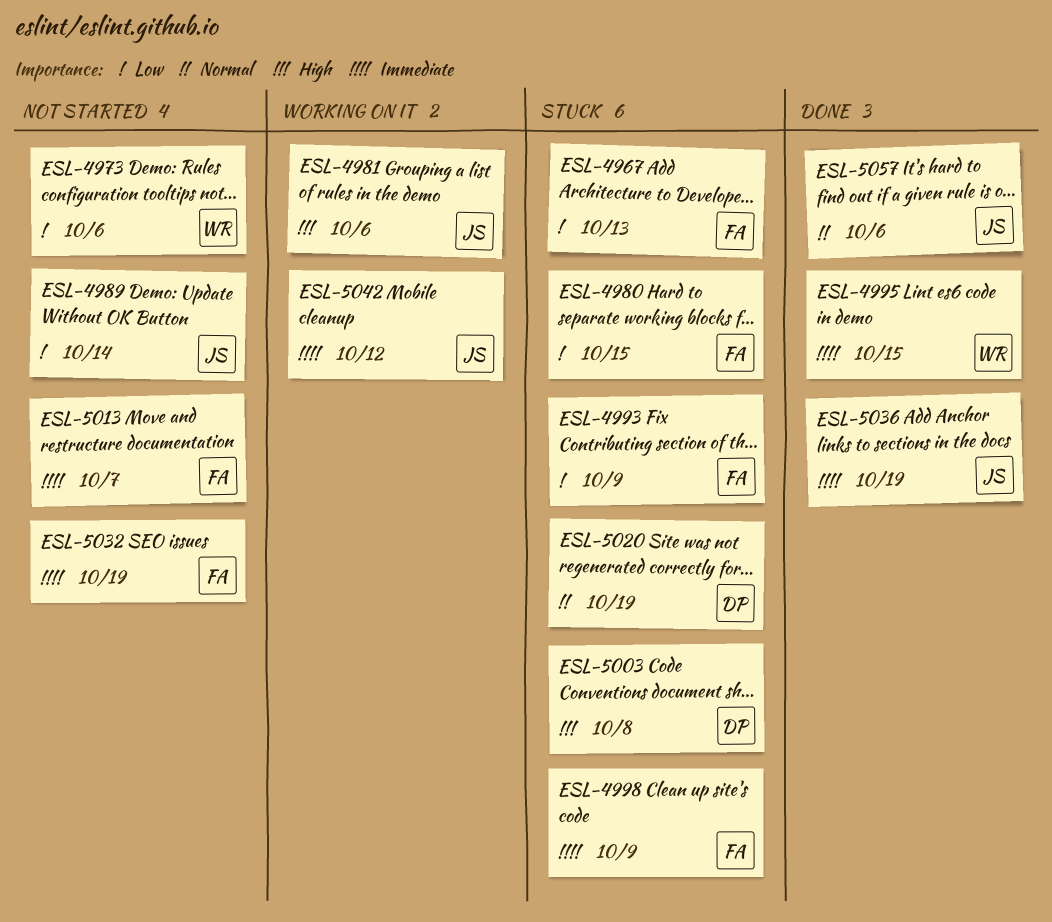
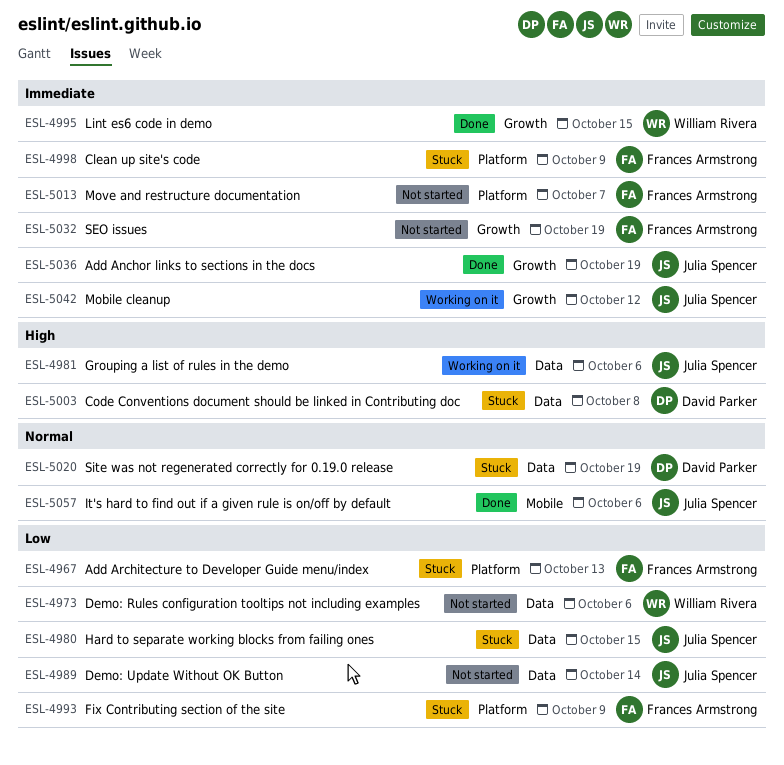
ESL-4980, owner: Frances Armstrong -> Julia Spencer

